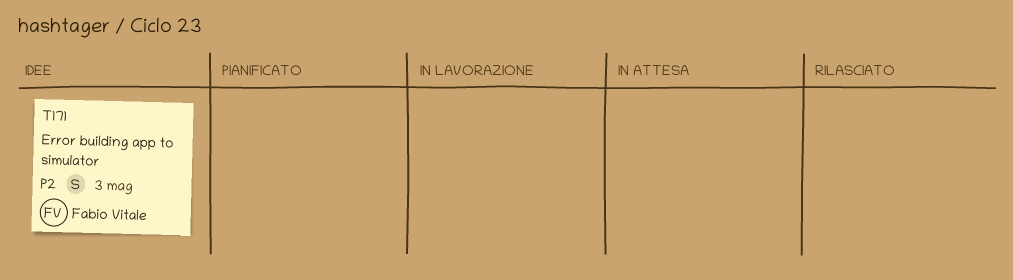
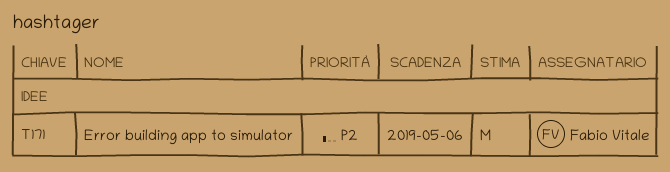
T171, estimate: S -> M
T171, due: May 3 -> May 6

